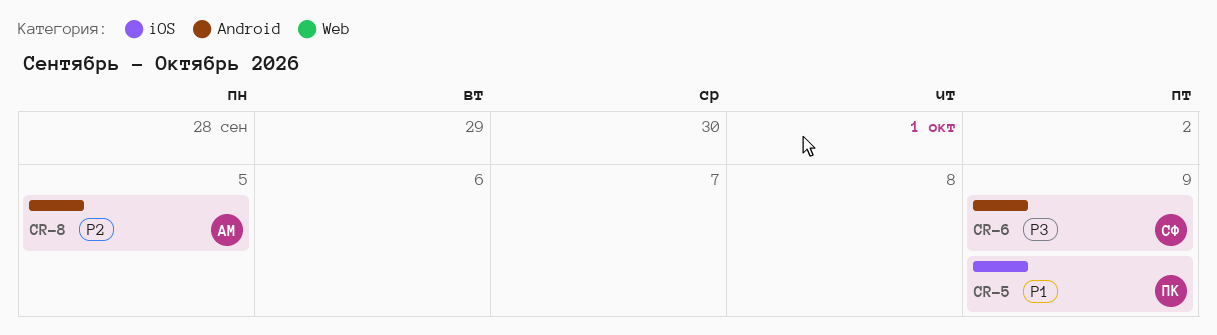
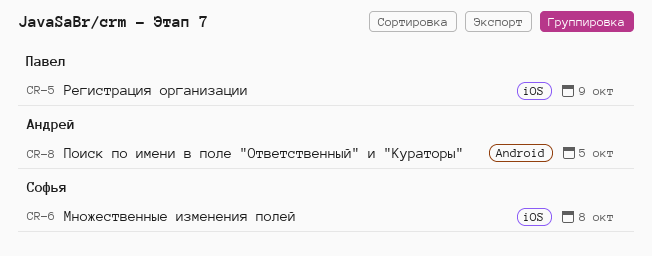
CR-6, label: Android -> iOS
CR-6, due: Oct 9 -> Oct 8

